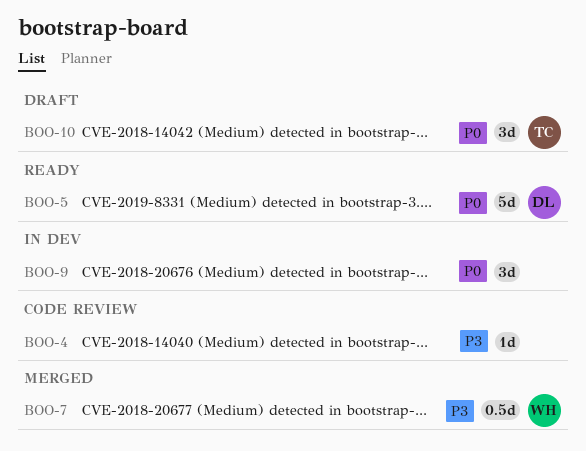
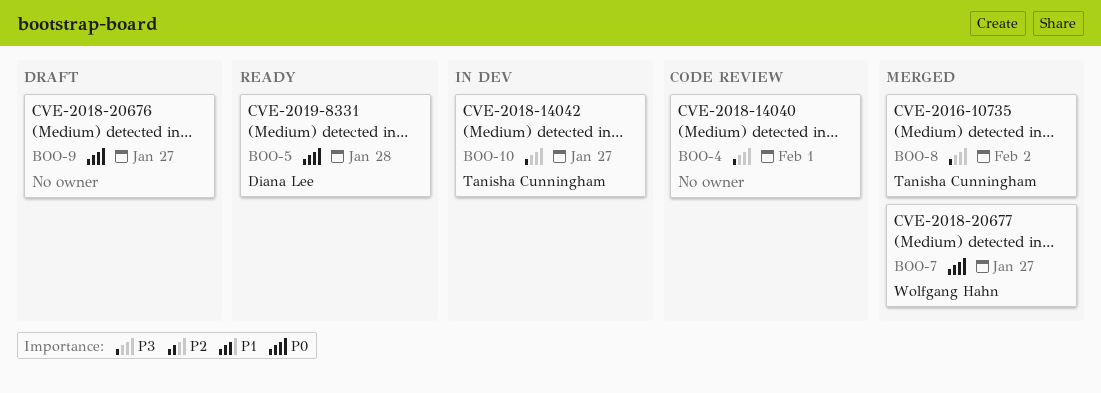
BOO-7, priority: P3 -> P0
BOO-8: none -> present
BOO-9, status: In dev -> Draft
BOO-10, status: Draft -> In dev
BOO-10, priority: P0 -> P3

